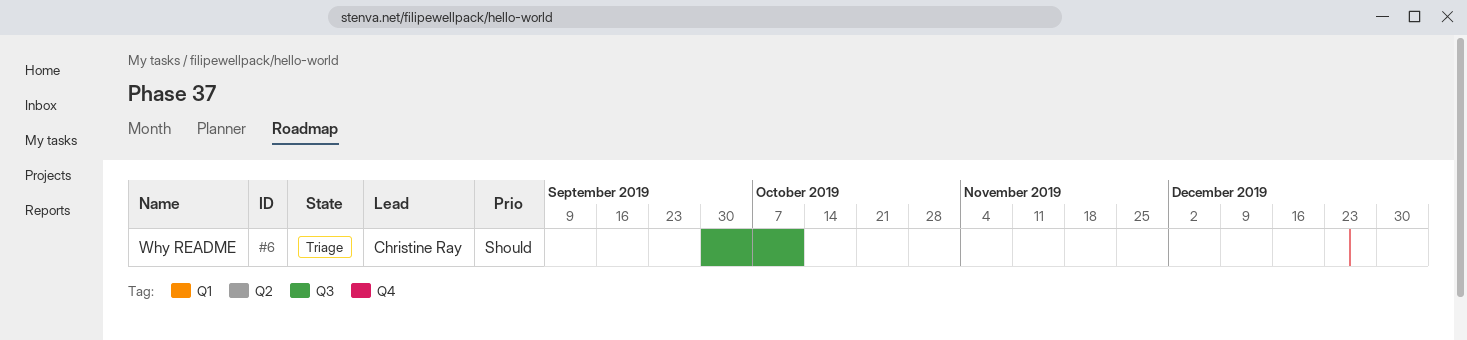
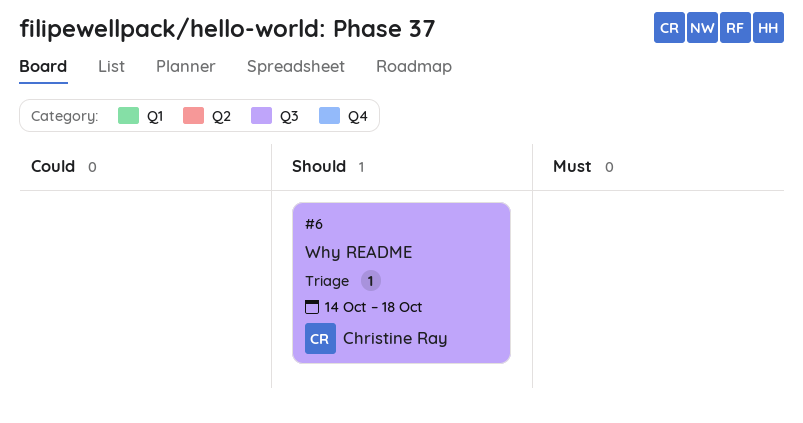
#6, start: Sep 30 -> Oct 14
#6, due: Oct 11 -> Oct 18

